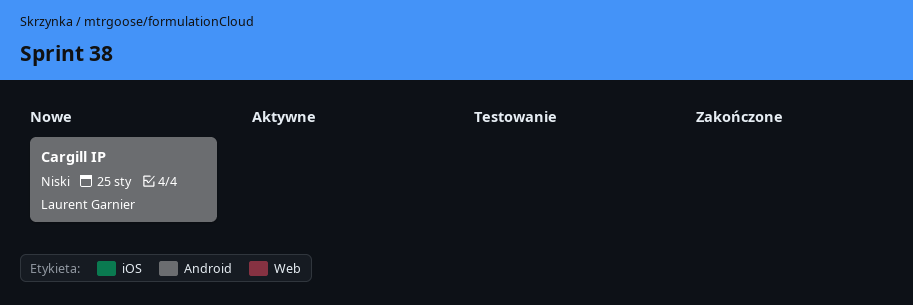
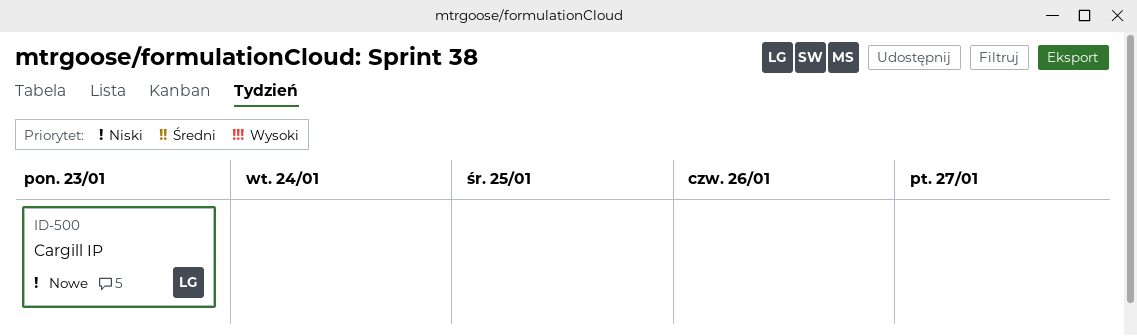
Cargill IP, due: Jan 25 -> Jan 23

